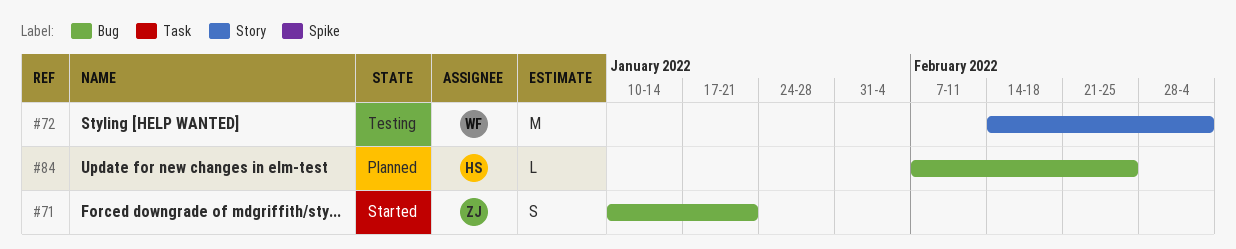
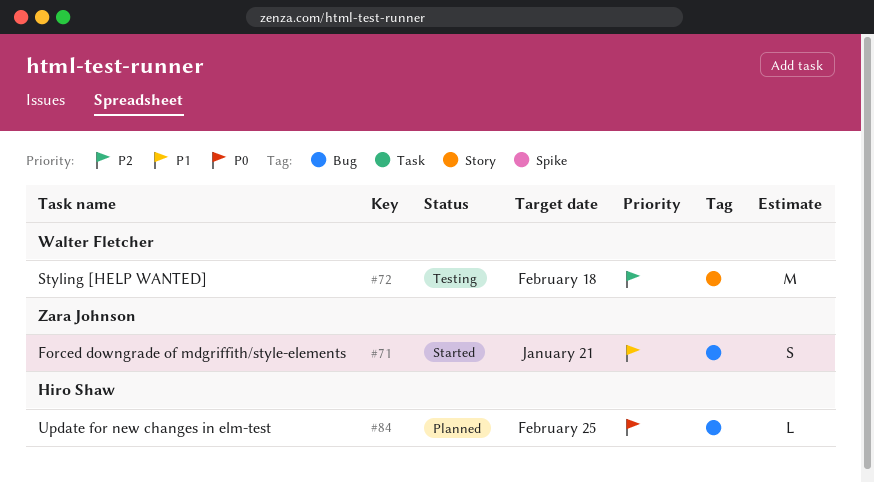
#72, due: Mar 4 -> Feb 18

